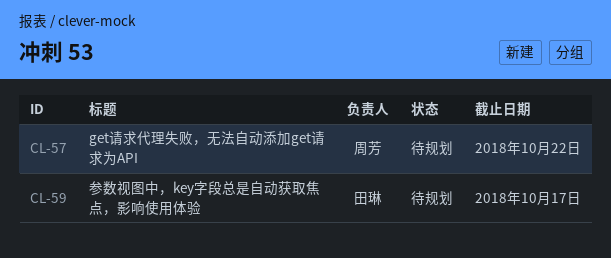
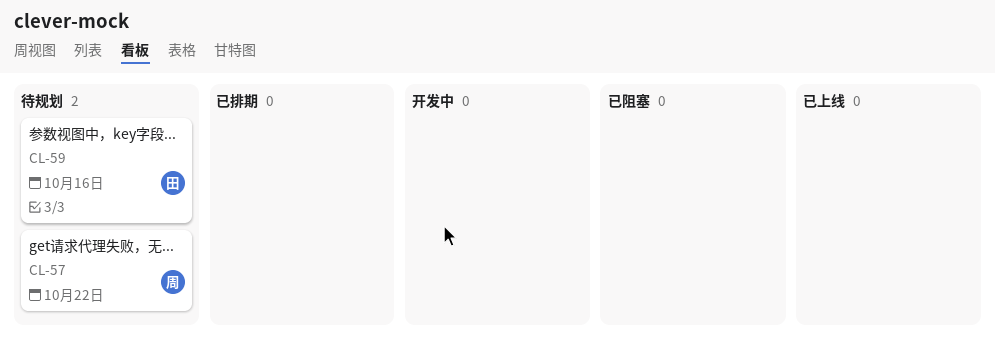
CL-59, due: Oct 17 -> Oct 16

